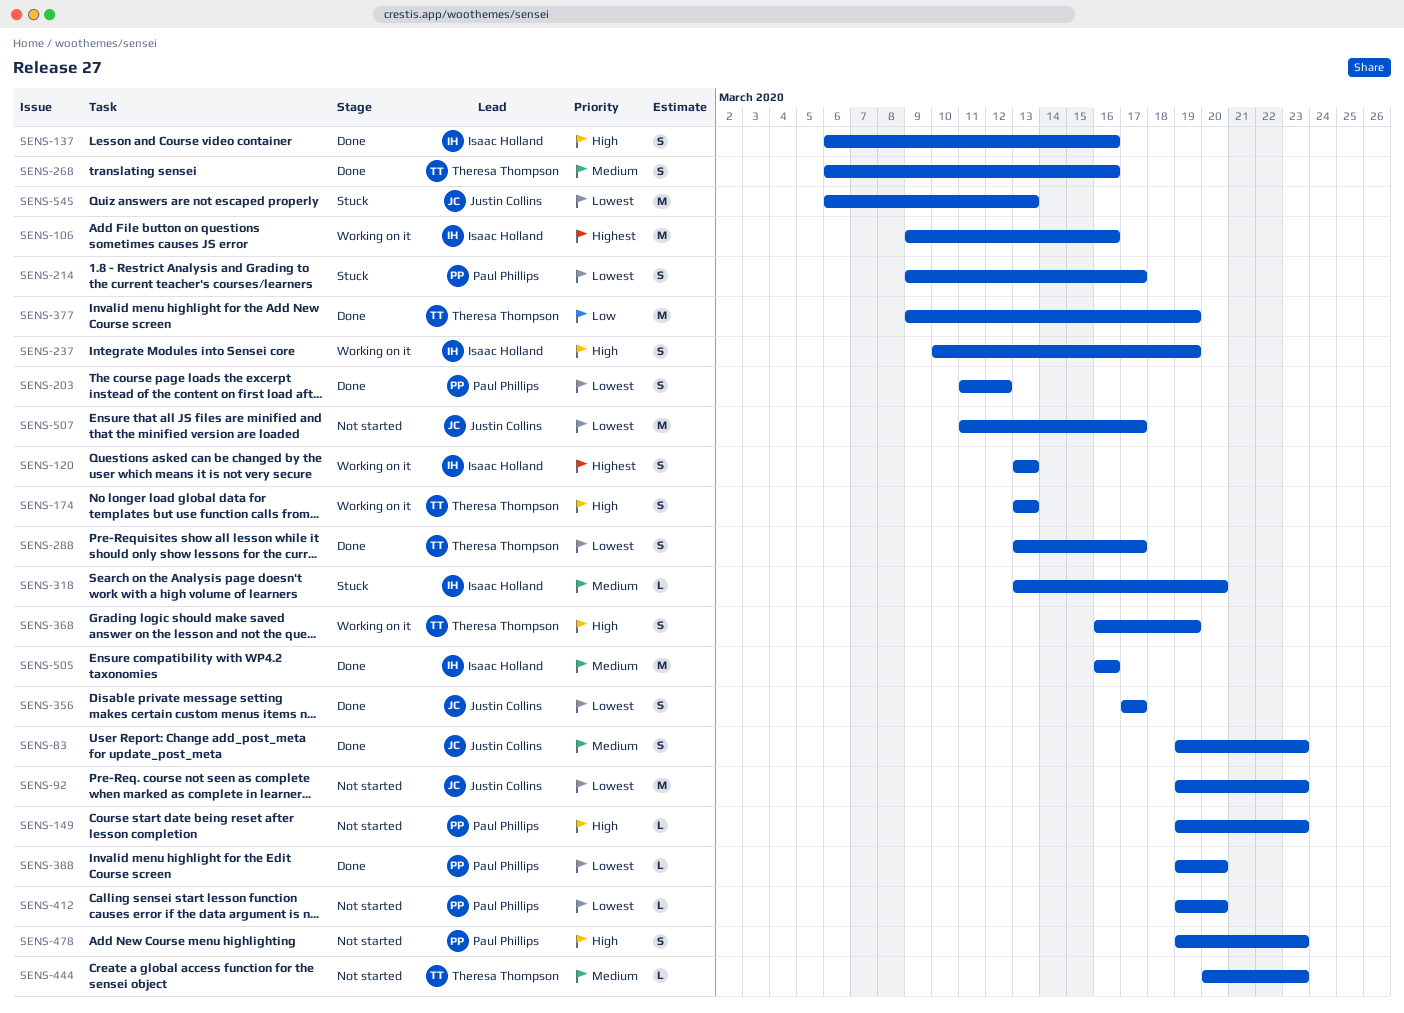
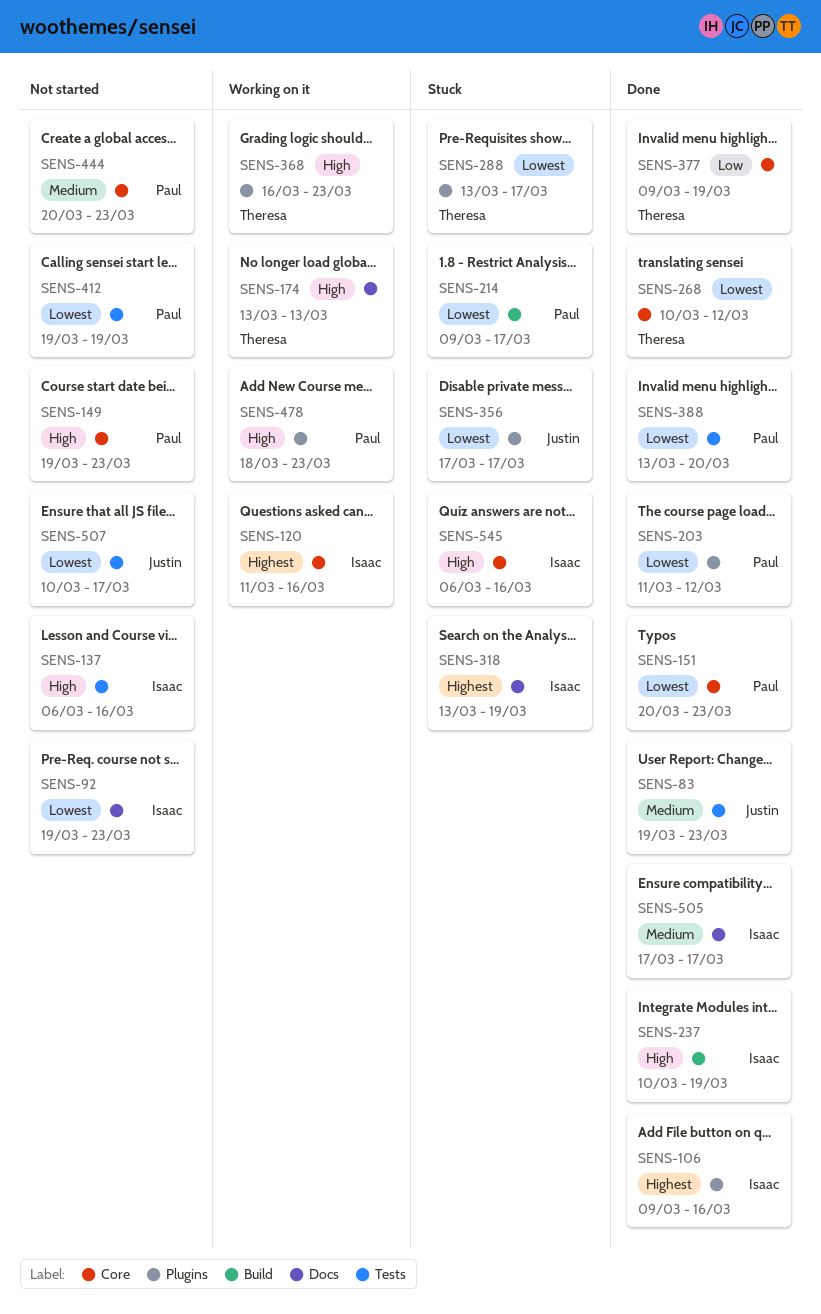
SENS-92, owner: Justin Collins -> Isaac Holland
SENS-106, status: Working on it -> Done
SENS-120, start: Mar 13 -> Mar 11
SENS-120, due: Mar 13 -> Mar 16
SENS-137, status: Done -> Not started
SENS-151: none -> present
SENS-237, status: Working on it -> Done
SENS-268, priority: Medium -> Lowest
SENS-268, start: Mar 6 -> Mar 10
SENS-268, due: Mar 16 -> Mar 12
SENS-288, status: Done -> Stuck
SENS-318, priority: Medium -> Highest
SENS-318, due: Mar 20 -> Mar 19
SENS-356, status: Done -> Stuck
SENS-368, due: Mar 19 -> Mar 23
SENS-388, start: Mar 19 -> Mar 13
SENS-412, due: Mar 20 -> Mar 19
SENS-444, owner: Theresa Thompson -> Paul Phillips
SENS-478, status: Not started -> Working on it
SENS-478, start: Mar 19 -> Mar 18
SENS-505, start: Mar 16 -> Mar 17
SENS-505, due: Mar 16 -> Mar 17
SENS-507, start: Mar 11 -> Mar 10
SENS-545, owner: Justin Collins -> Isaac Holland
SENS-545, priority: Lowest -> High
SENS-545, due: Mar 13 -> Mar 16

